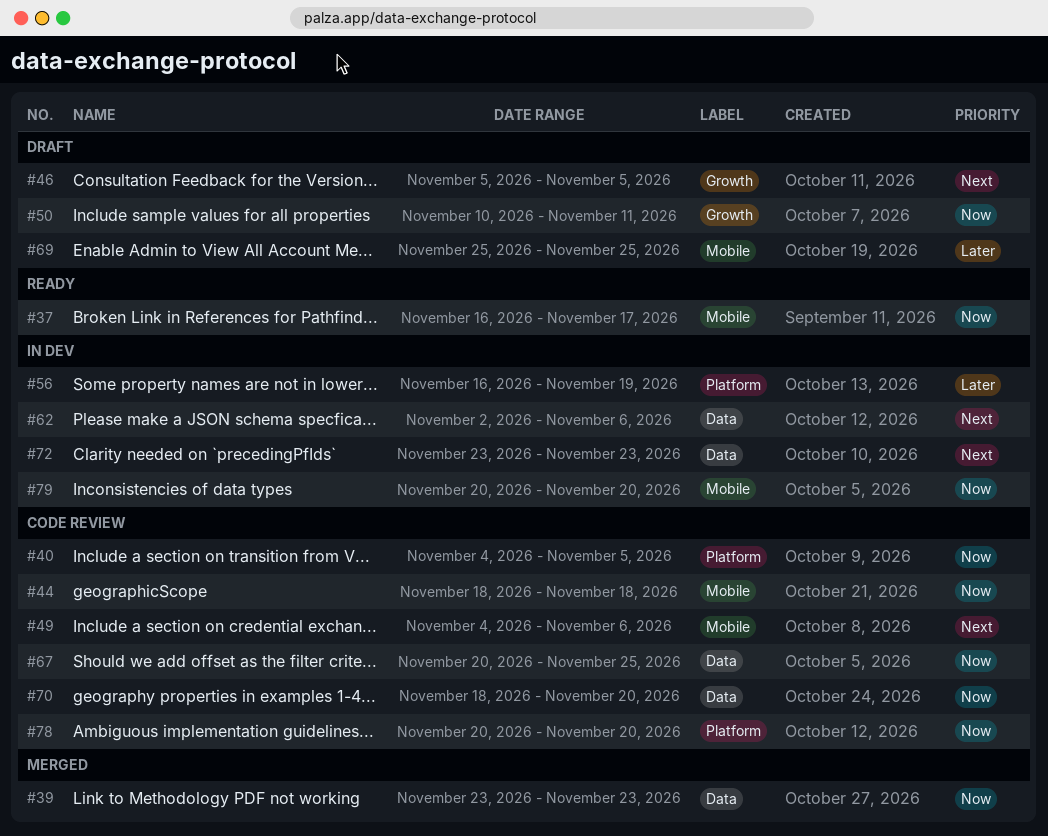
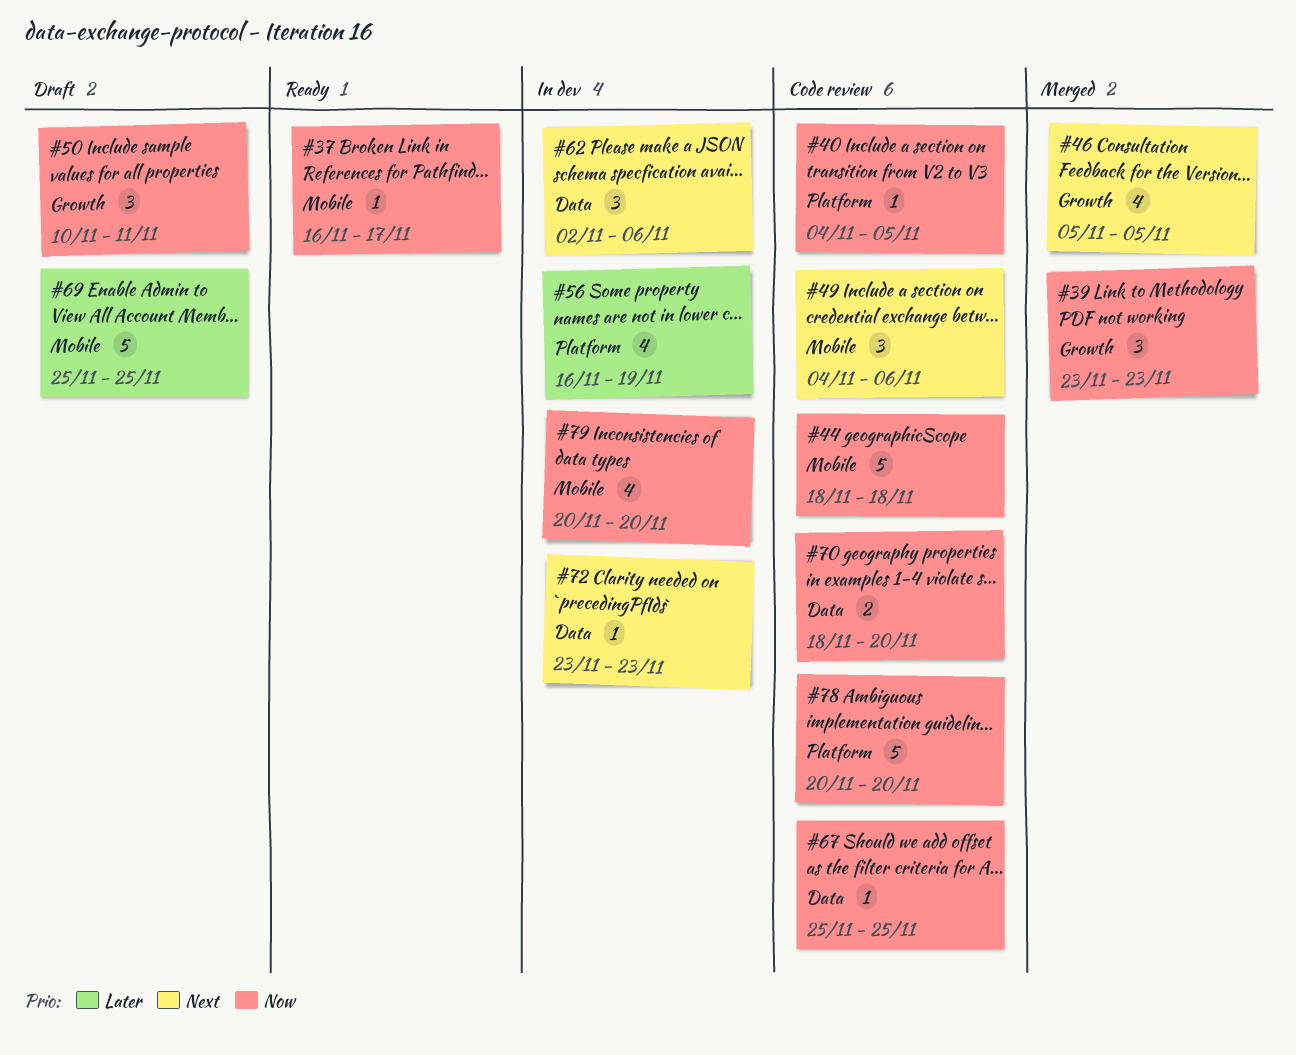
#39, label: Data -> Growth
#46, status: Draft -> Merged
#67, start: Nov 20 -> Nov 25

